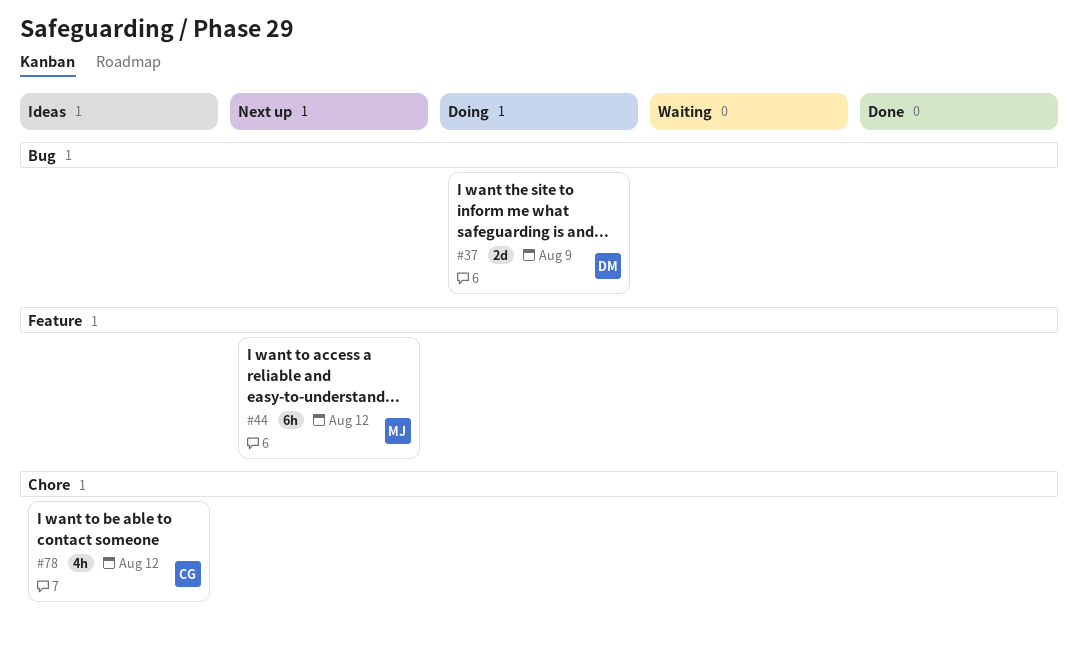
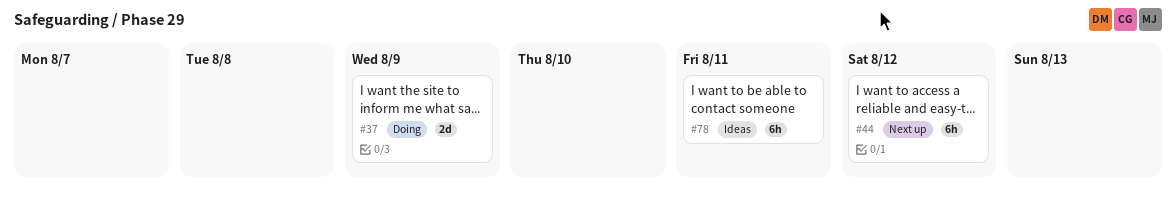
#78, estimate: 4h -> 6h
#78, due: Aug 12 -> Aug 11

